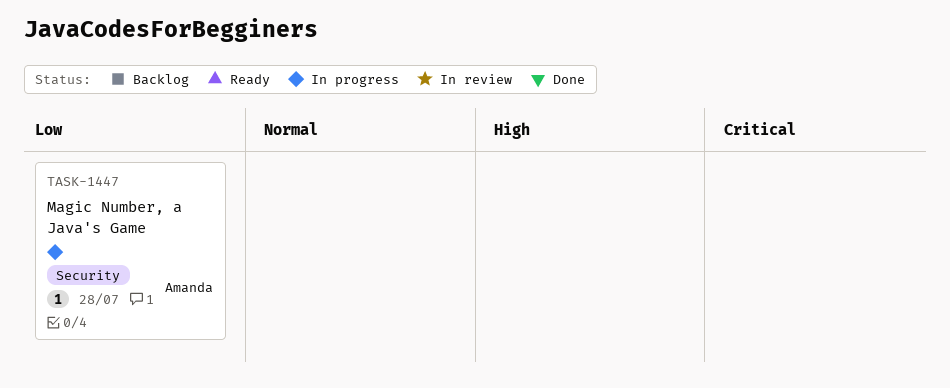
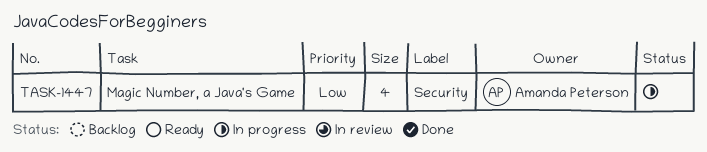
TASK-1447, estimate: 1 -> 4

